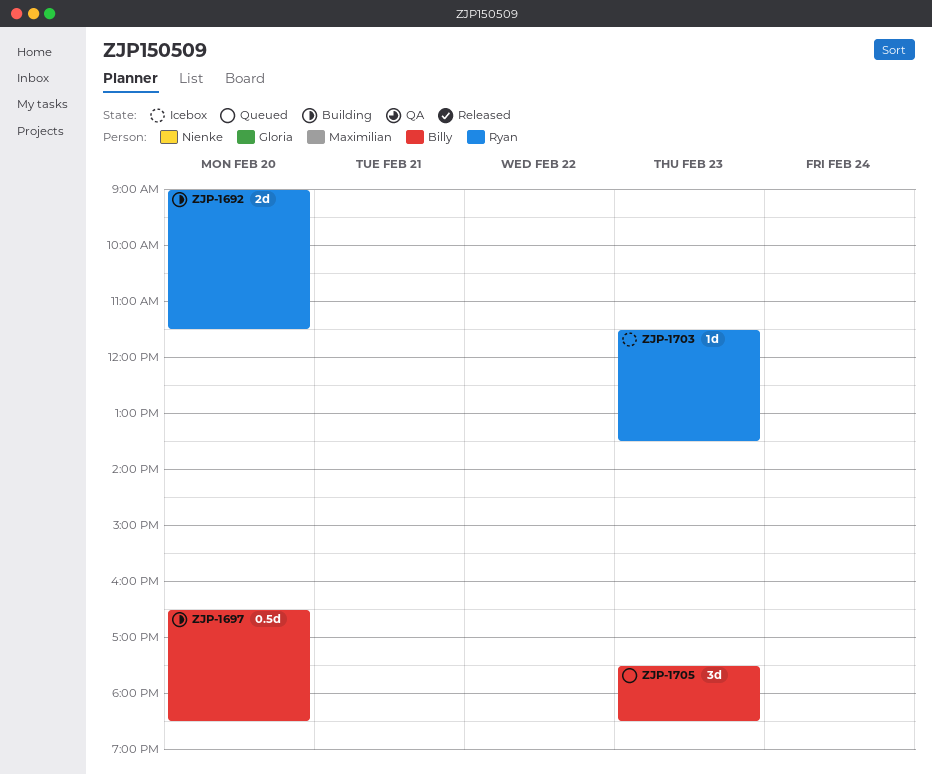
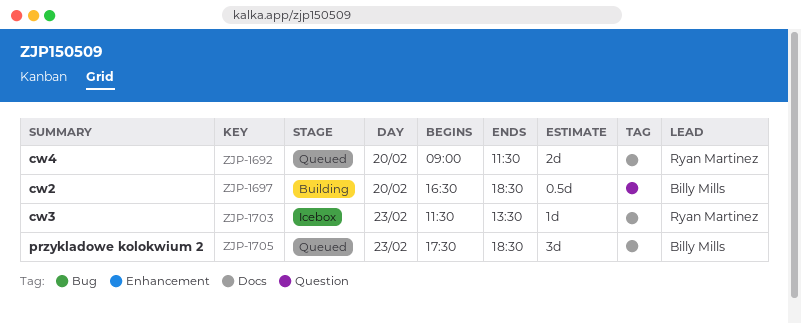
ZJP-1692, status: Building -> Queued

